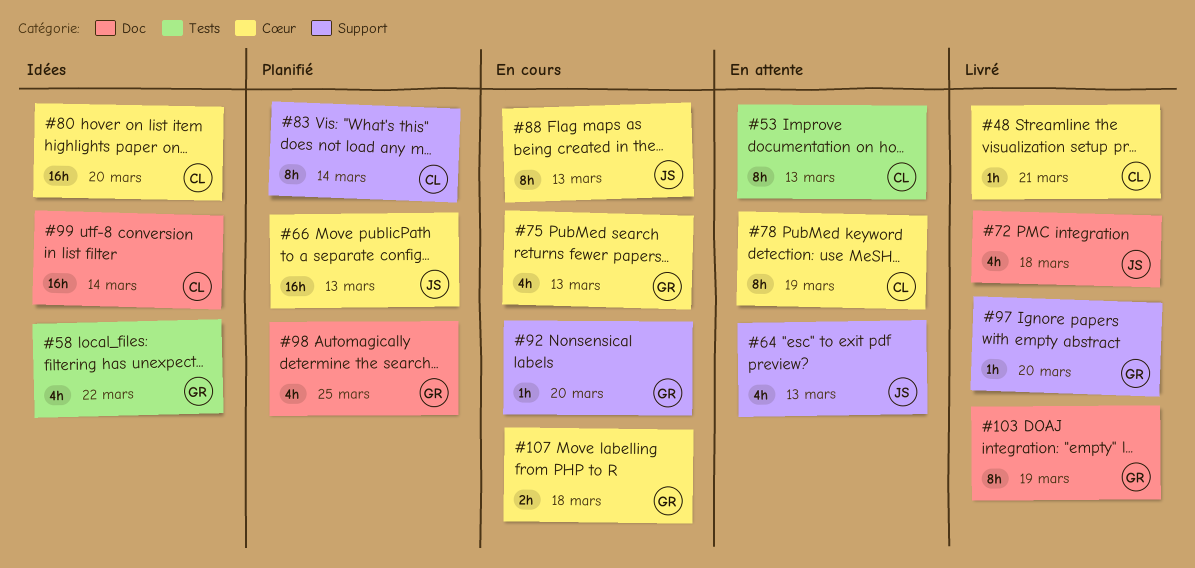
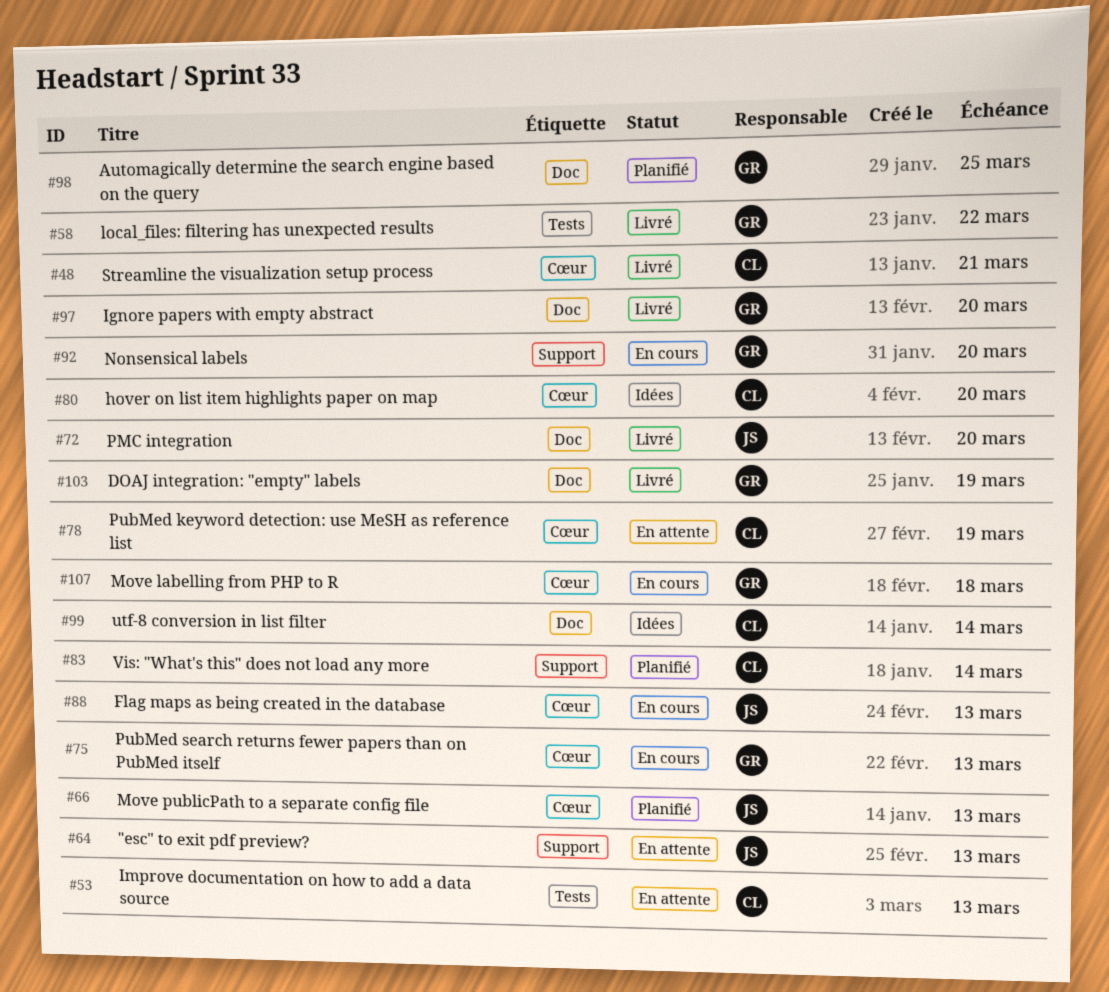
#58, status: Idées -> Livré
#72, due: Mar 18 -> Mar 20
#97, label: Support -> Doc

